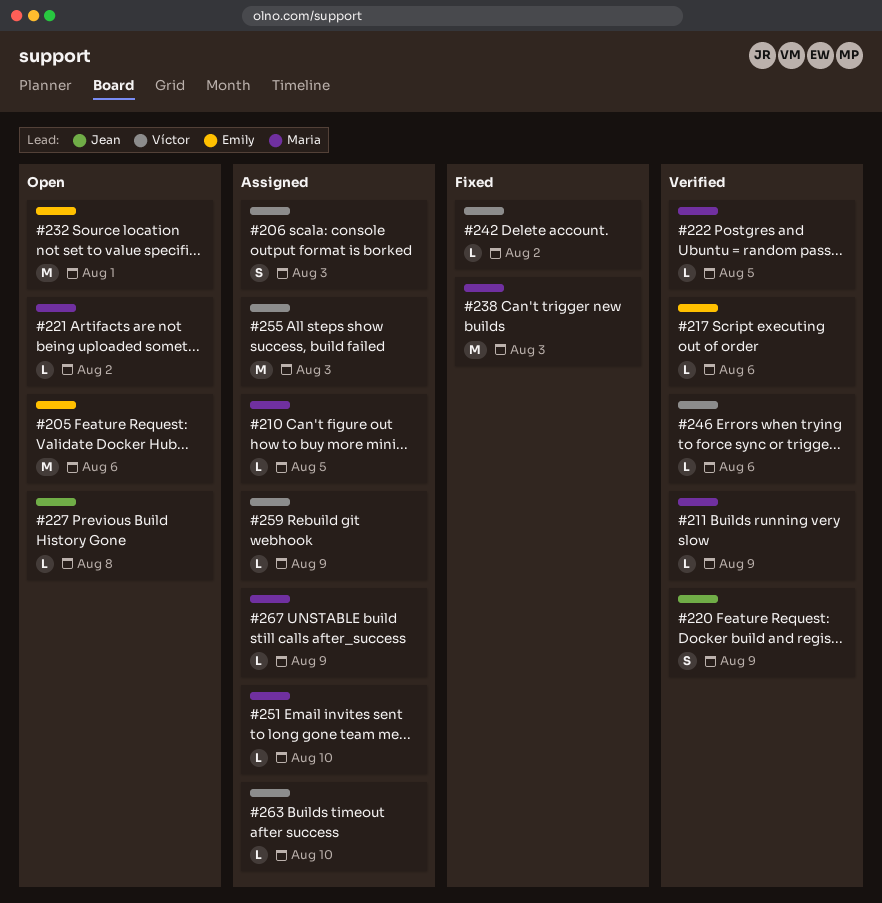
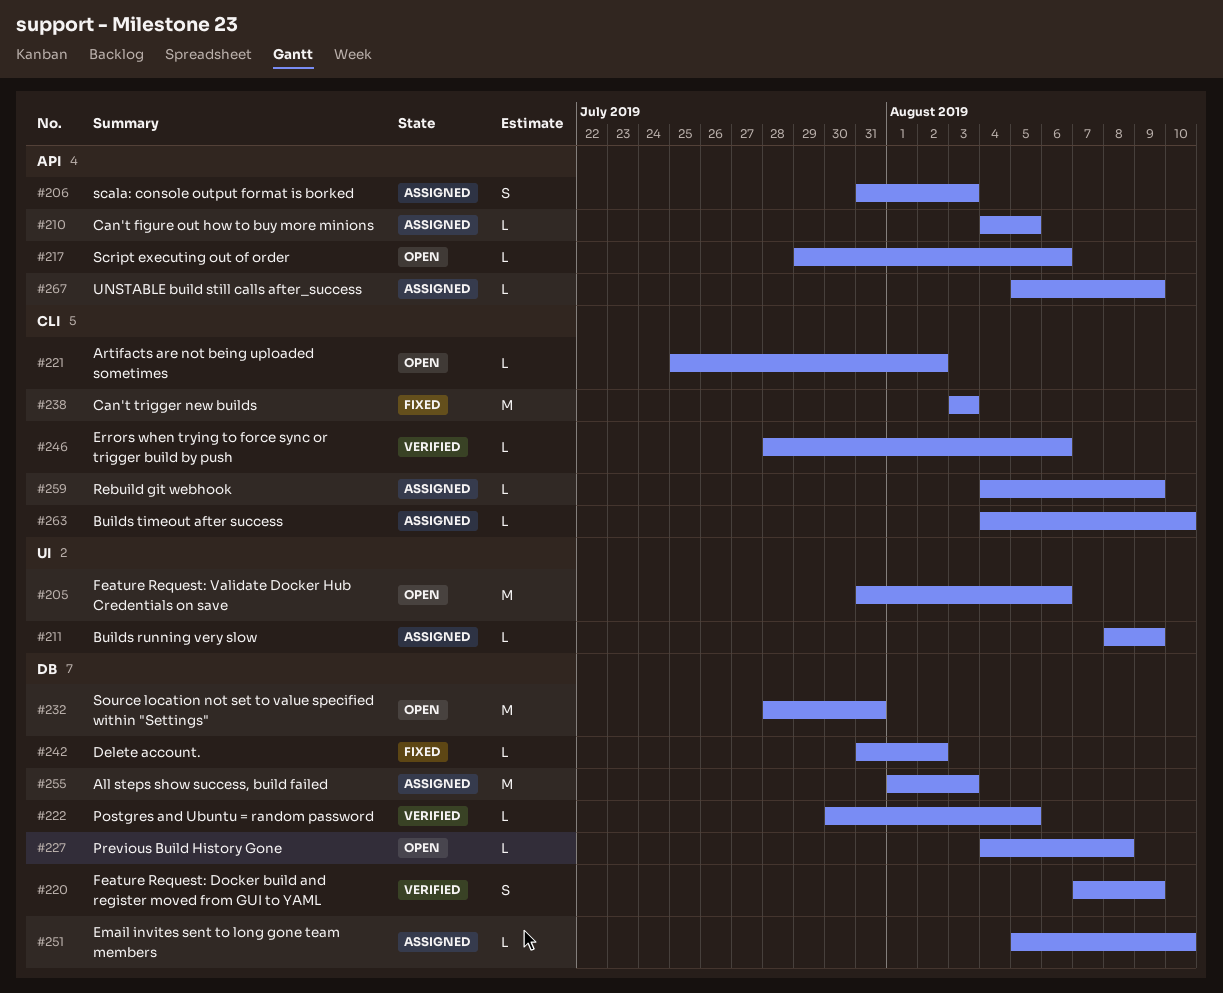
#211, status: Verified -> Assigned
#217, status: Verified -> Open
#232, due: Aug 1 -> Jul 31

